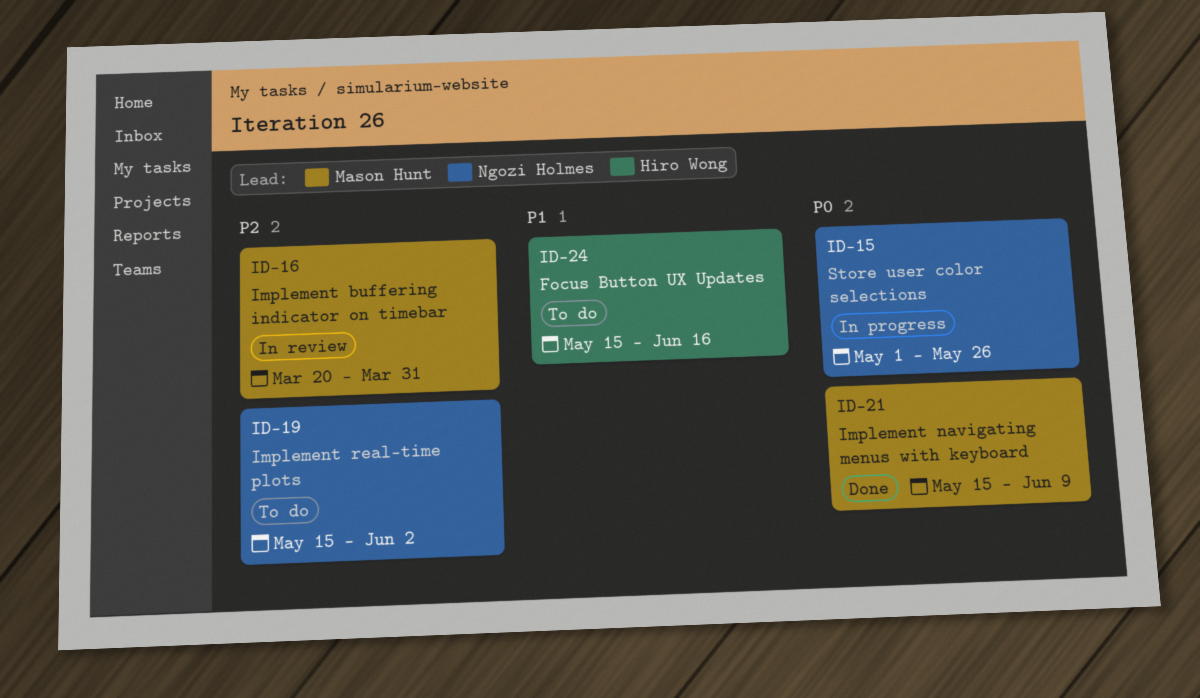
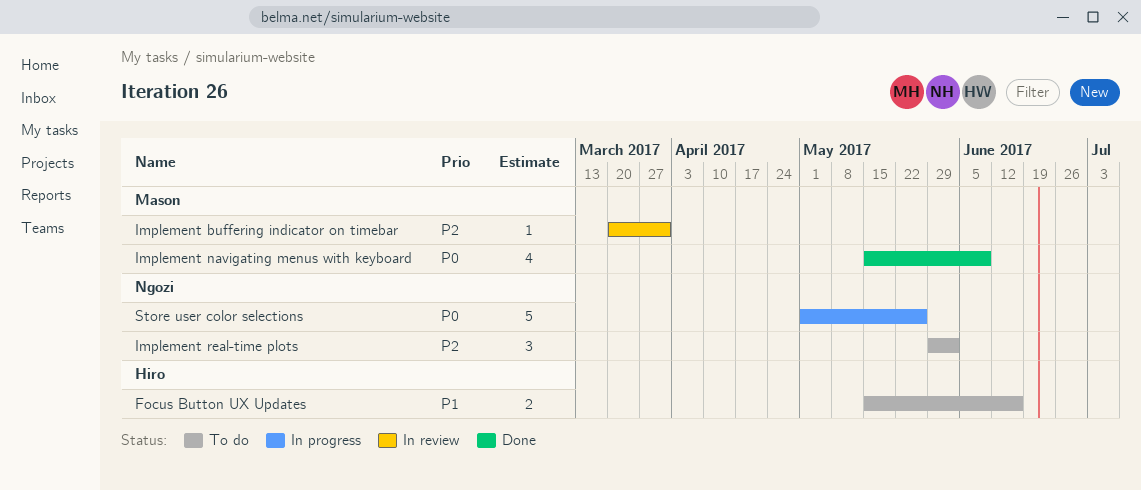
Implement real-time plots, start: May 15 -> May 29

